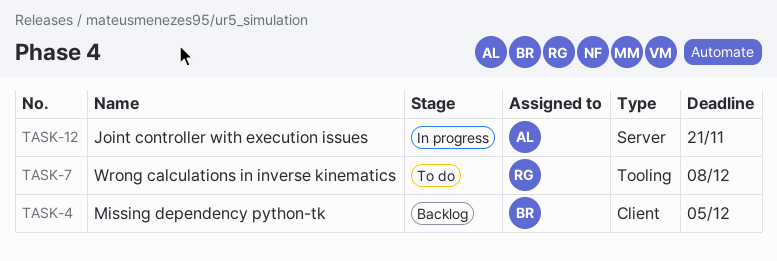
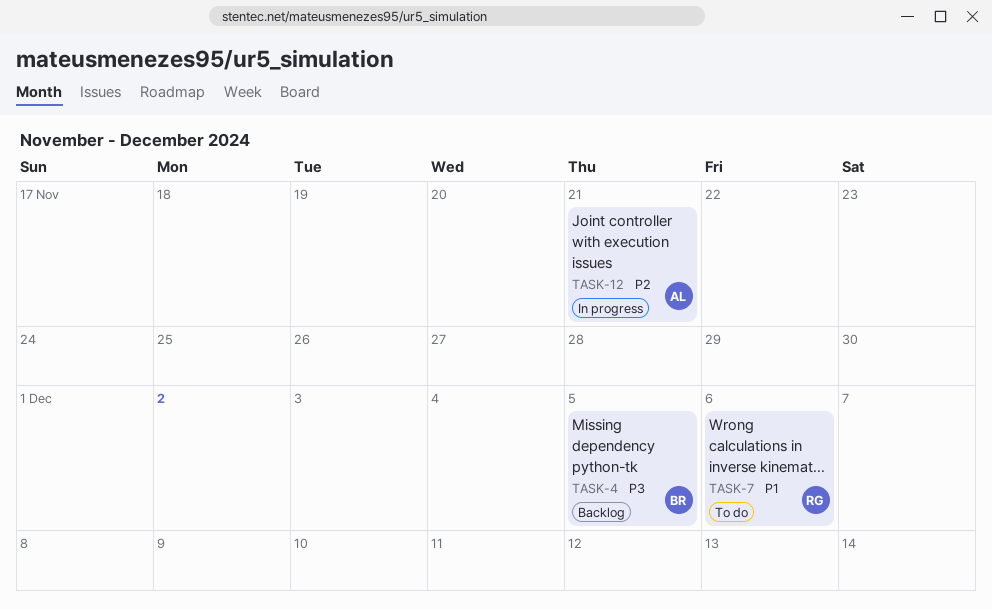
TASK-7, due: Dec 8 -> Dec 6

